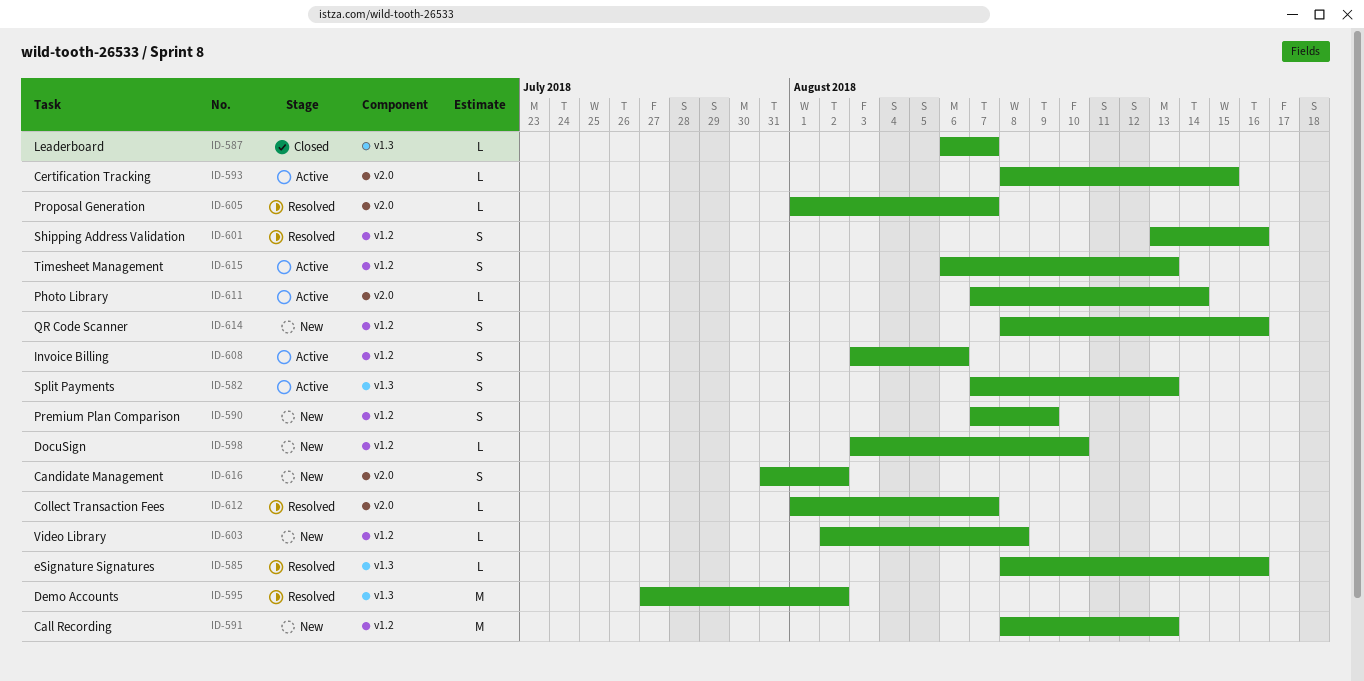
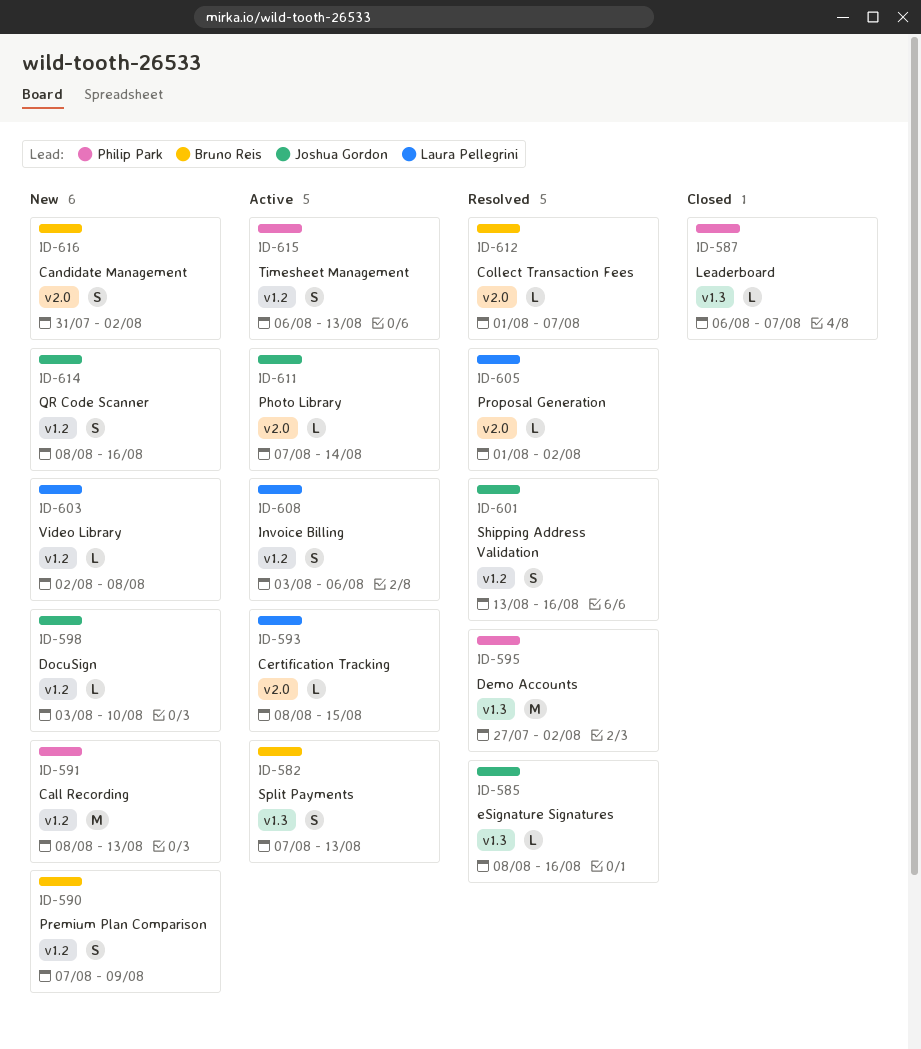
ID-605, due: Aug 7 -> Aug 2

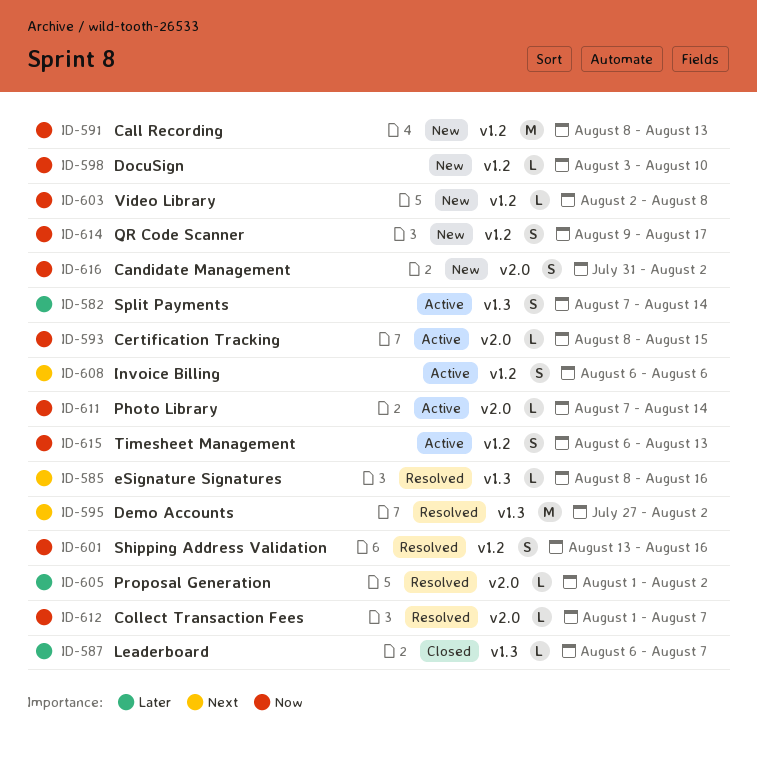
ID-582, due: Aug 13 -> Aug 14
ID-590: present -> none
ID-608, start: Aug 3 -> Aug 6
ID-614, start: Aug 8 -> Aug 9
ID-614, due: Aug 16 -> Aug 17

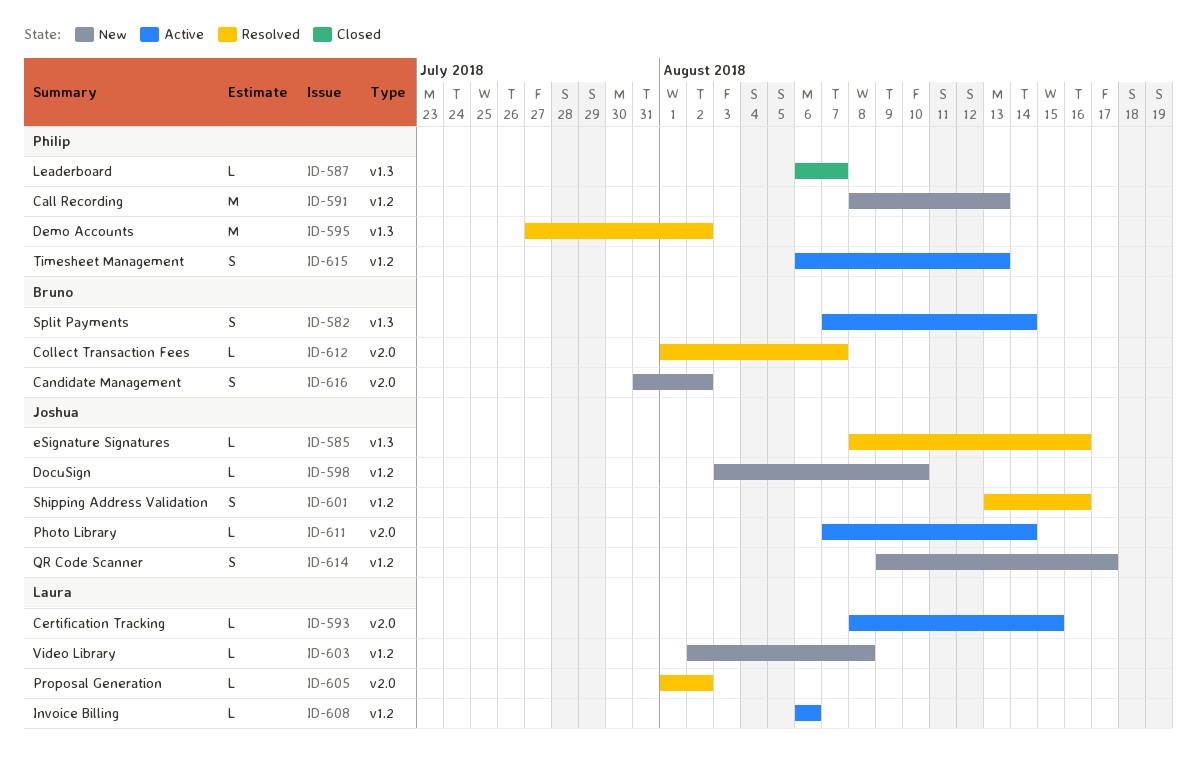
ID-608, estimate: S -> L

